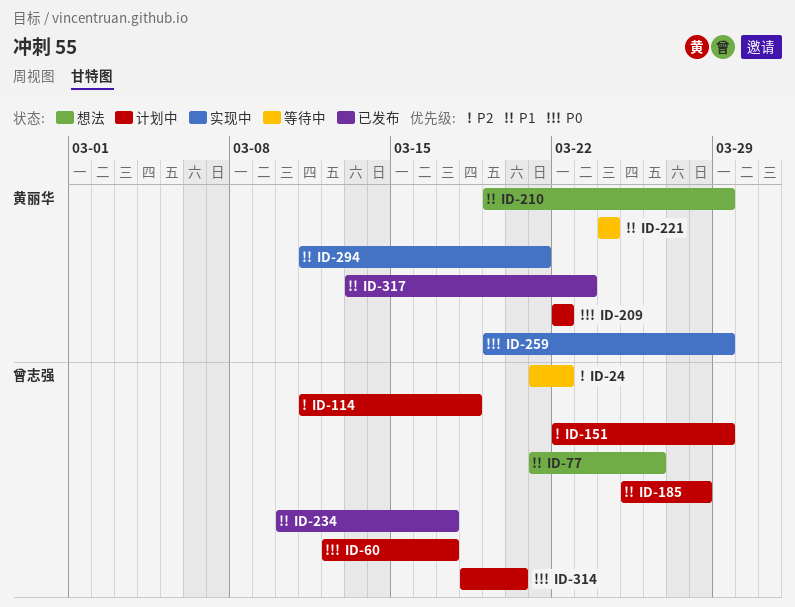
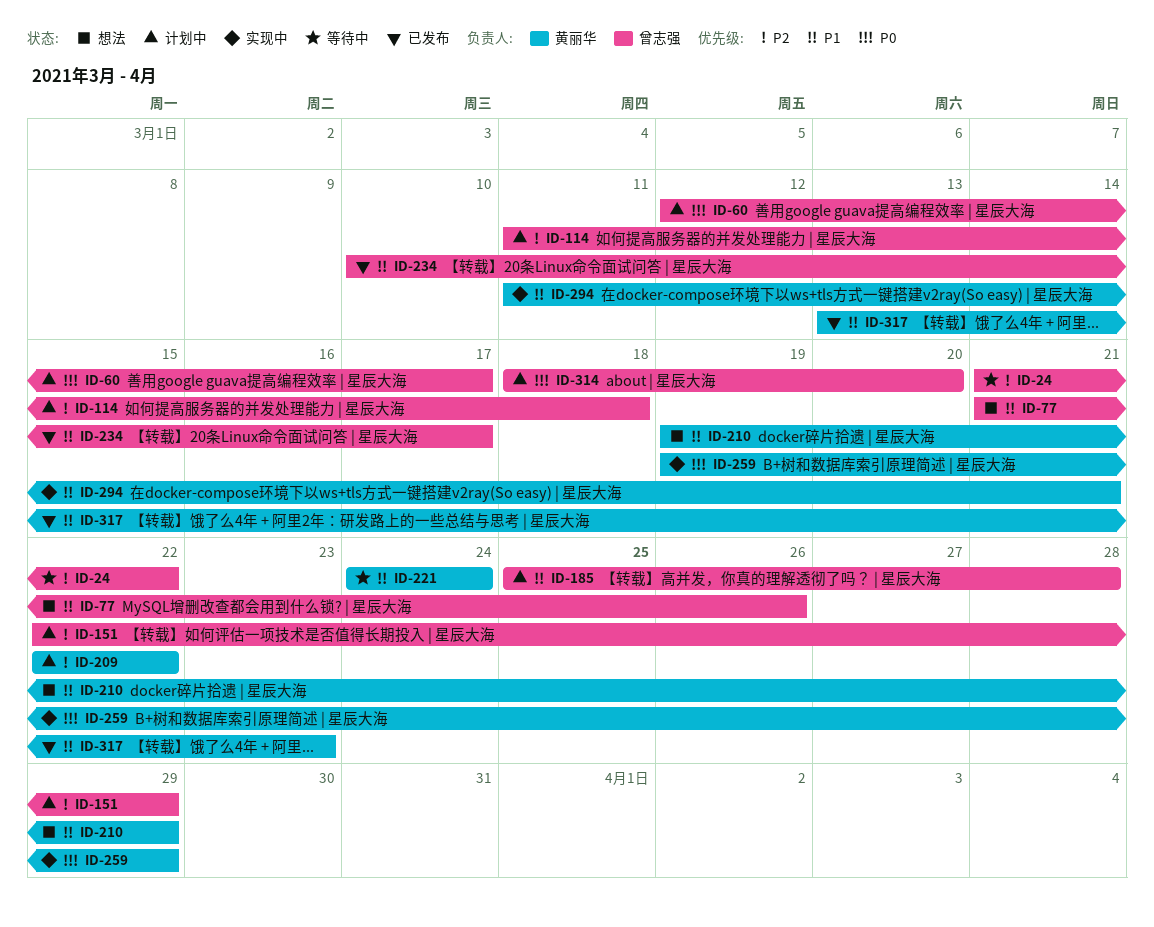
ID-209, priority: P0 -> P2

